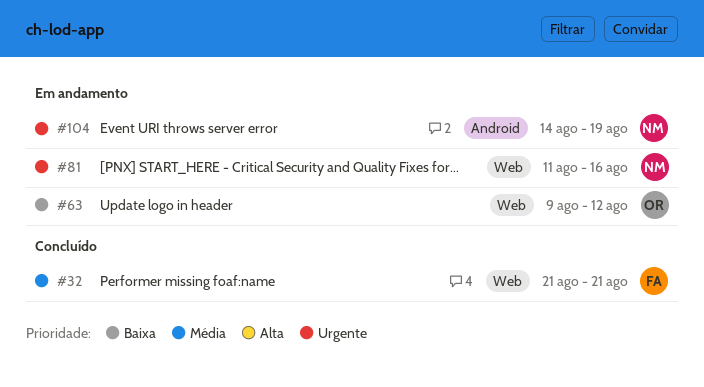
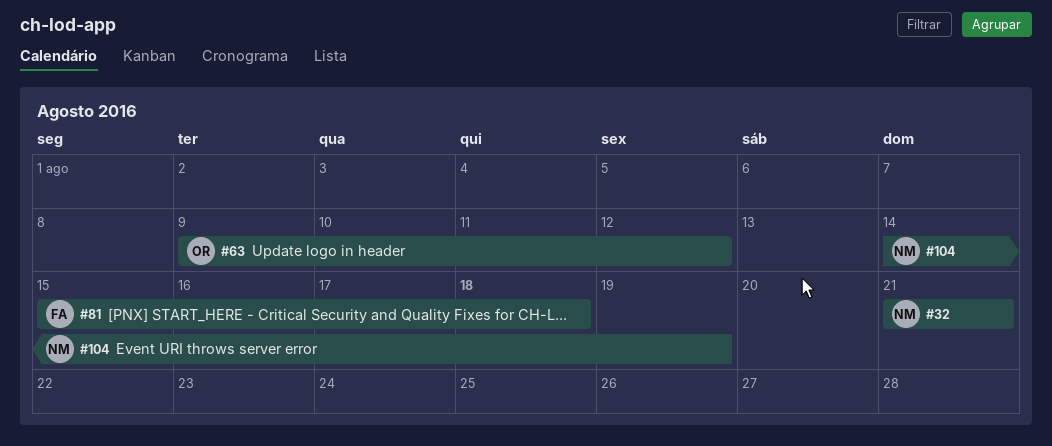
#32, owner: FA -> NM
#81, owner: NM -> FA
#81, start: Aug 11 -> Aug 15
#81, due: Aug 16 -> Aug 18

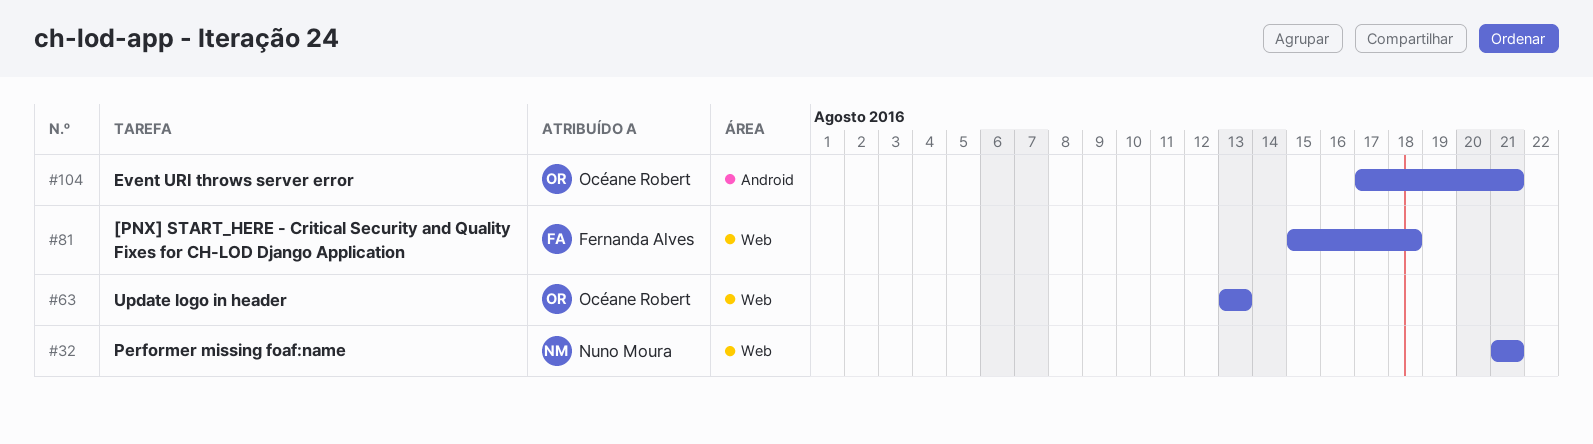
#63, start: Aug 9 -> Aug 13
#63, due: Aug 12 -> Aug 13
#104, owner: Nuno Moura -> Océane Robert
#104, start: Aug 14 -> Aug 17
#104, due: Aug 19 -> Aug 21

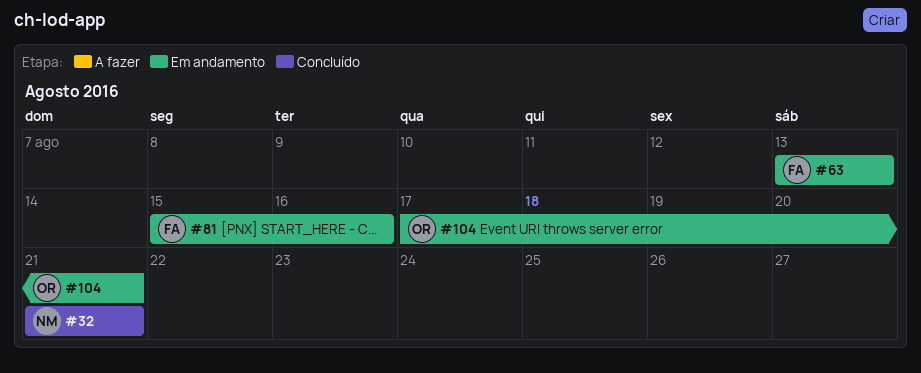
#63, owner: Océane Robert -> Fernanda Alves
#81, due: Aug 18 -> Aug 16

